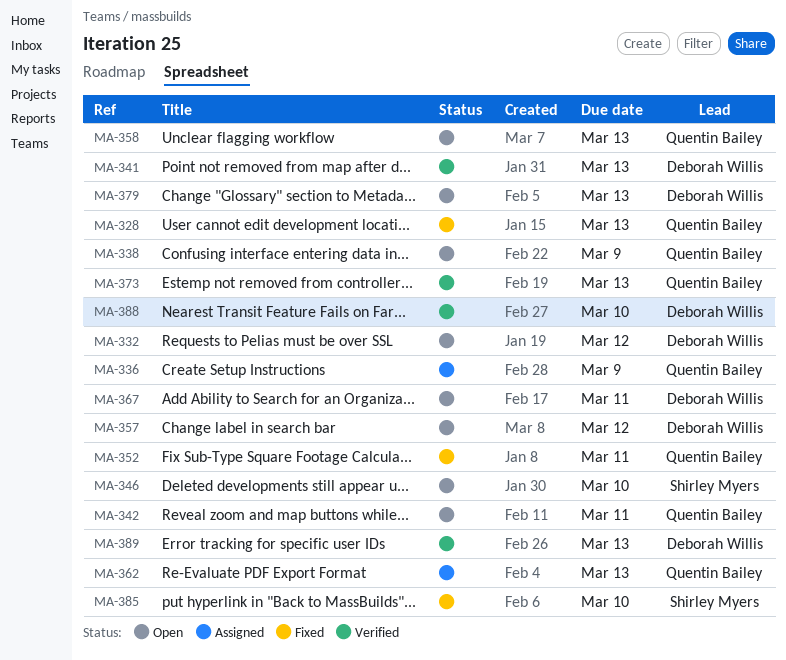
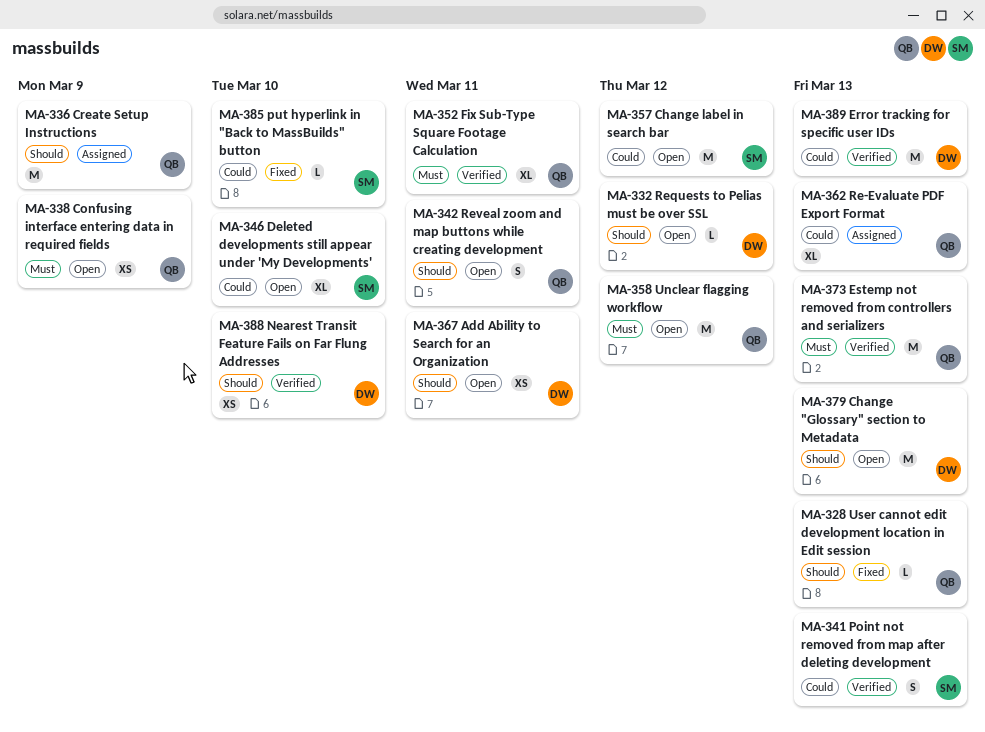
MA-341, owner: Deborah Willis -> Shirley Myers
MA-352, status: Fixed -> Verified
MA-357, owner: Deborah Willis -> Shirley Myers
MA-358, due: Mar 13 -> Mar 12

